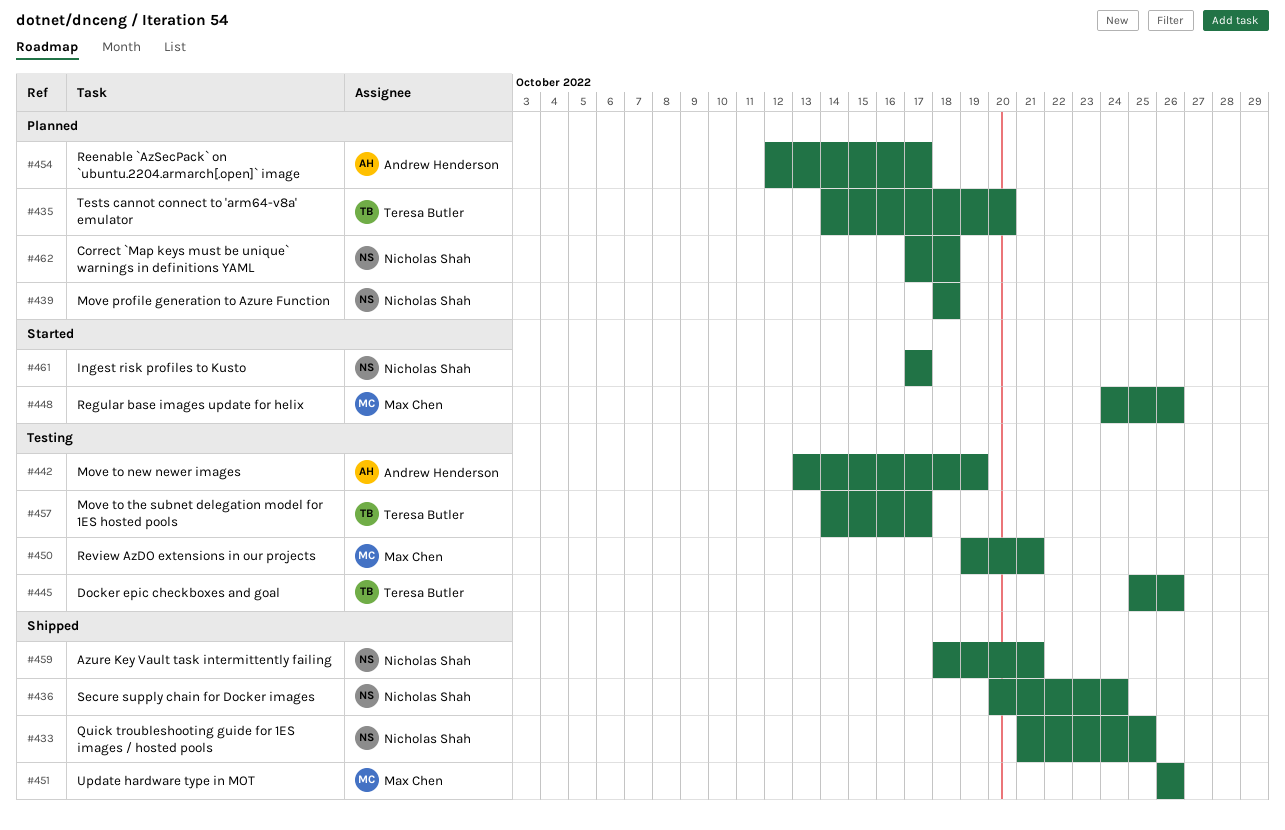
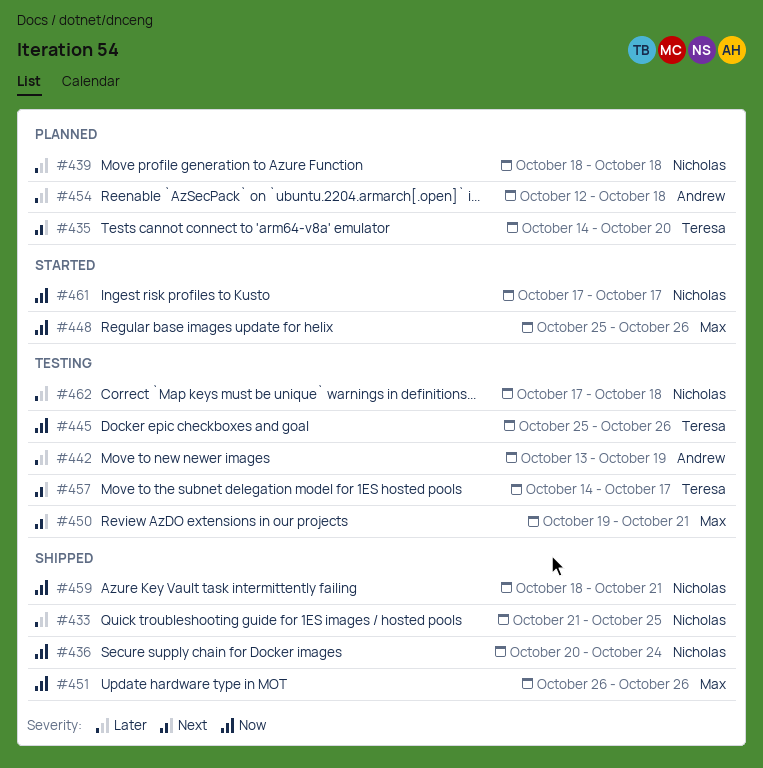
#448, start: Oct 24 -> Oct 25
#454, due: Oct 17 -> Oct 18
#462, status: Planned -> Testing

